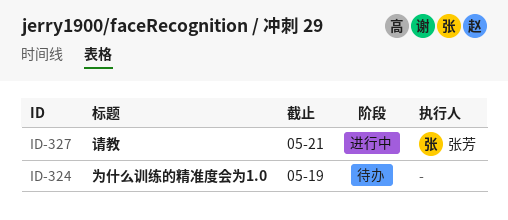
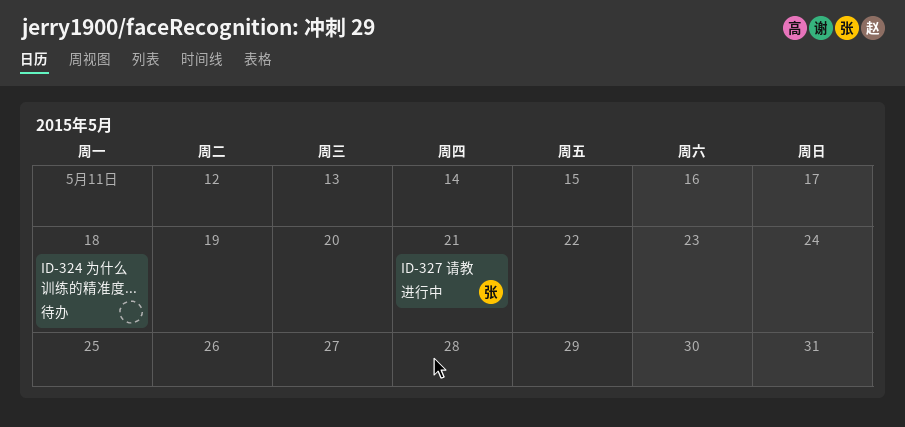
ID-324, due: May 19 -> May 18

